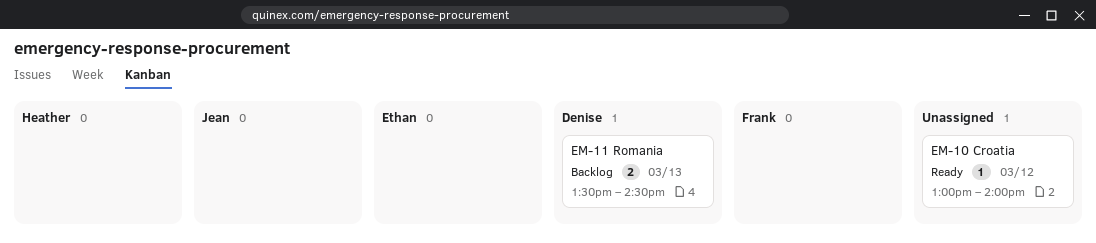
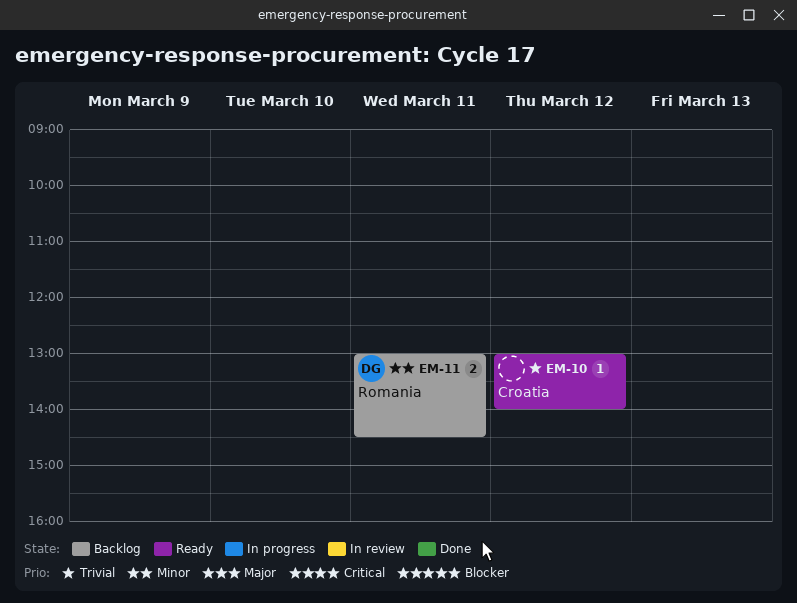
EM-11, day: Mar 13 -> Mar 11
EM-11, begins: 13:30 -> 13:00

